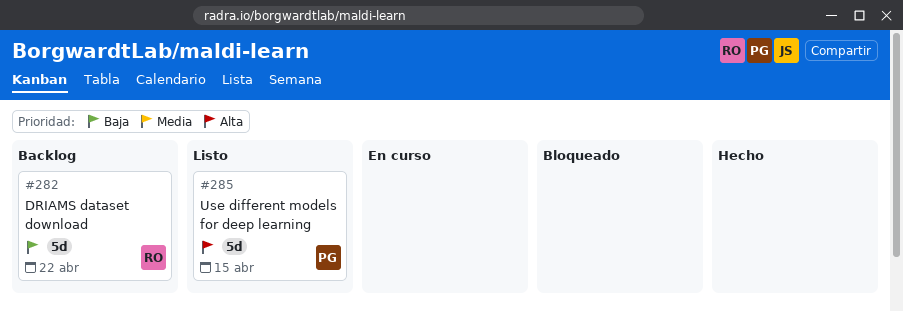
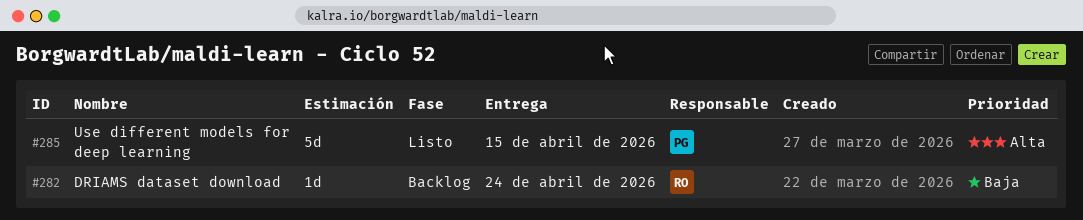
#282, estimate: 5d -> 1d
#282, due: Apr 22 -> Apr 24

